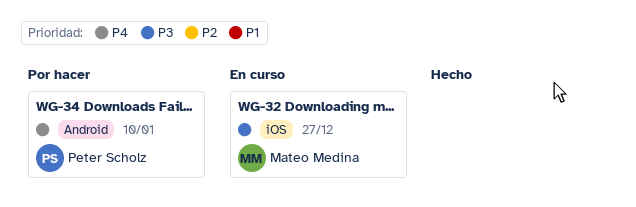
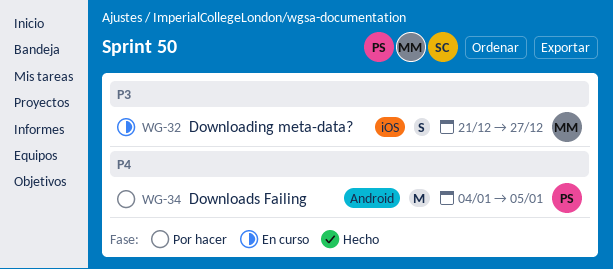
WG-34, due: Jan 10 -> Jan 5

